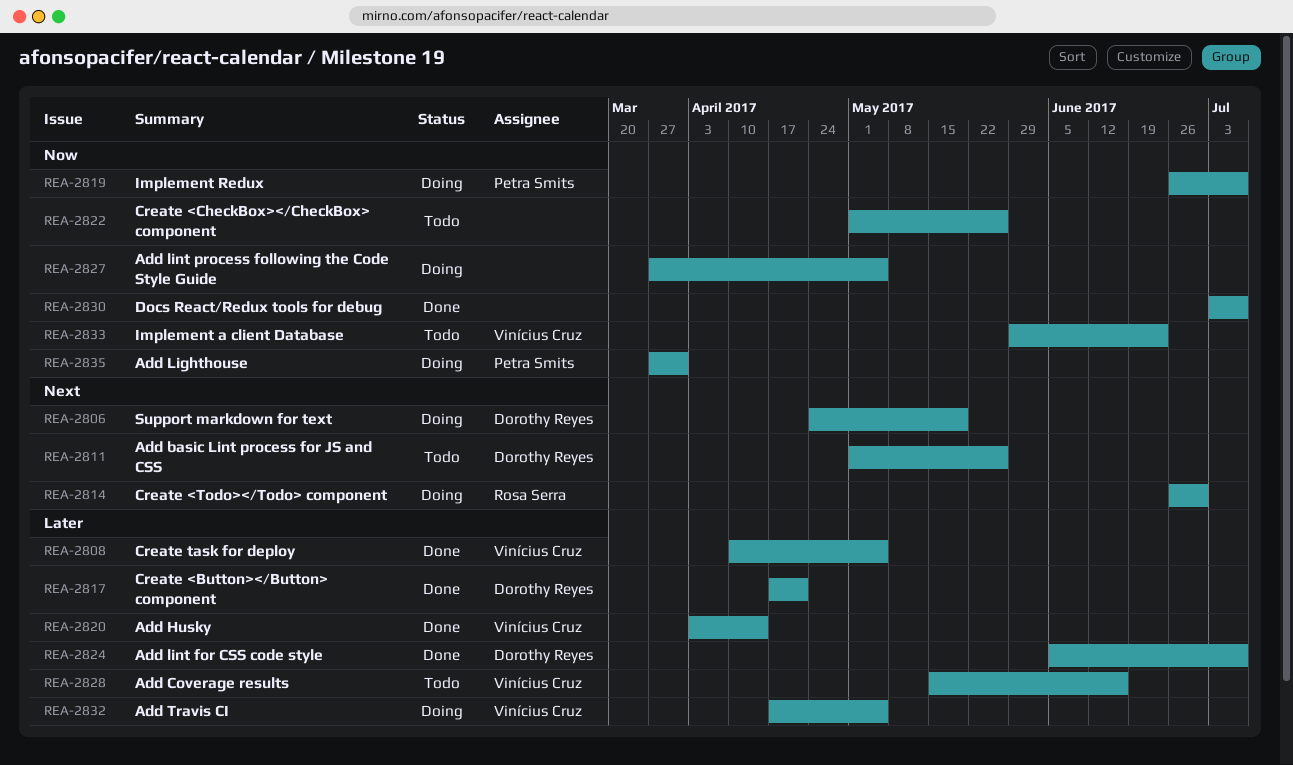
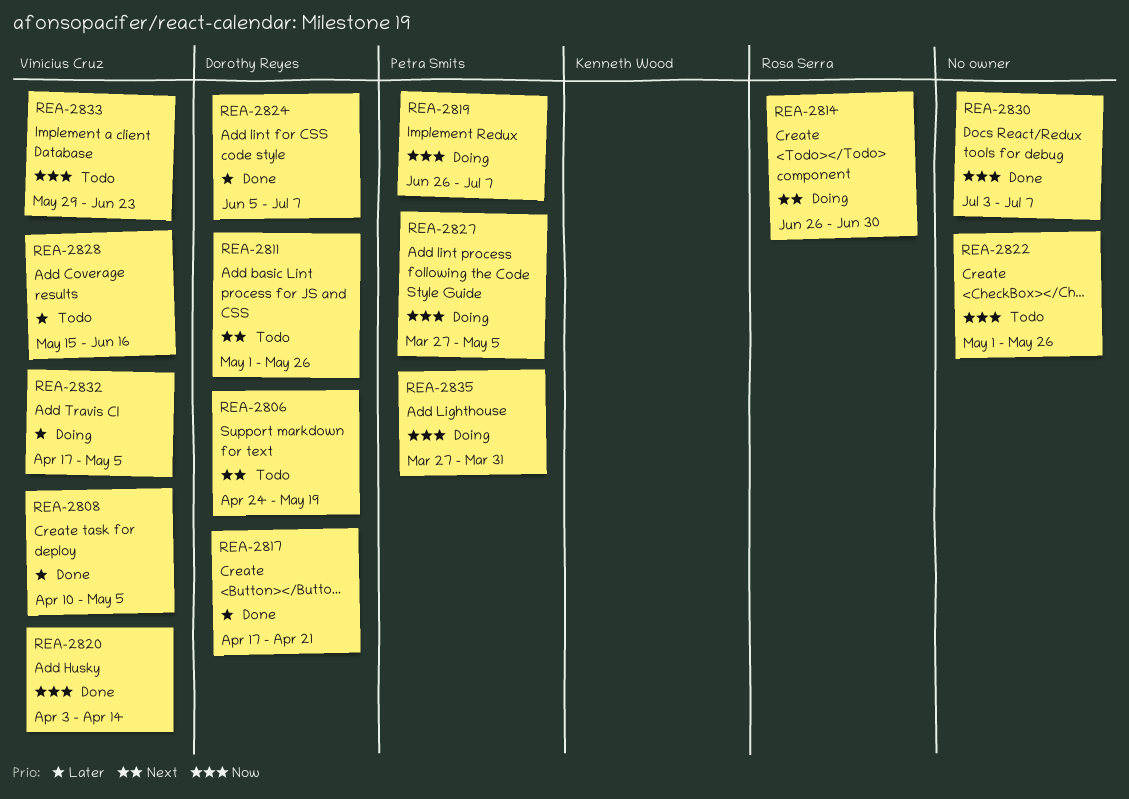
REA-2806, status: Doing -> Todo
REA-2820, priority: Later -> Now
REA-2827, owner: none -> Petra Smits

